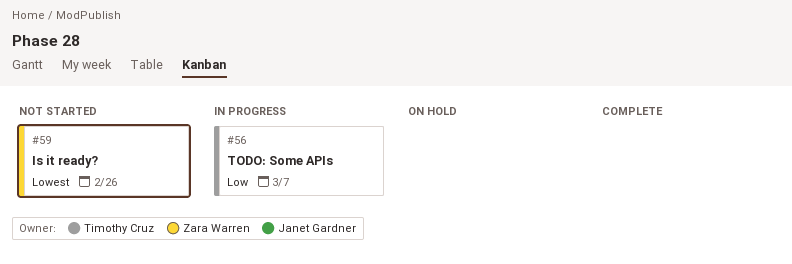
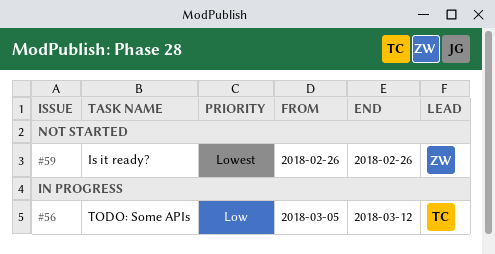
#56, due: Mar 7 -> Mar 12

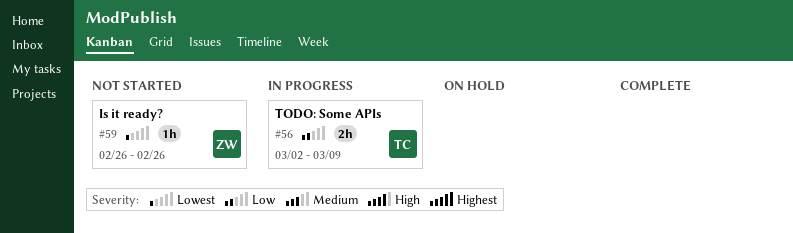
#56, start: Mar 5 -> Mar 2
#56, due: Mar 12 -> Mar 9

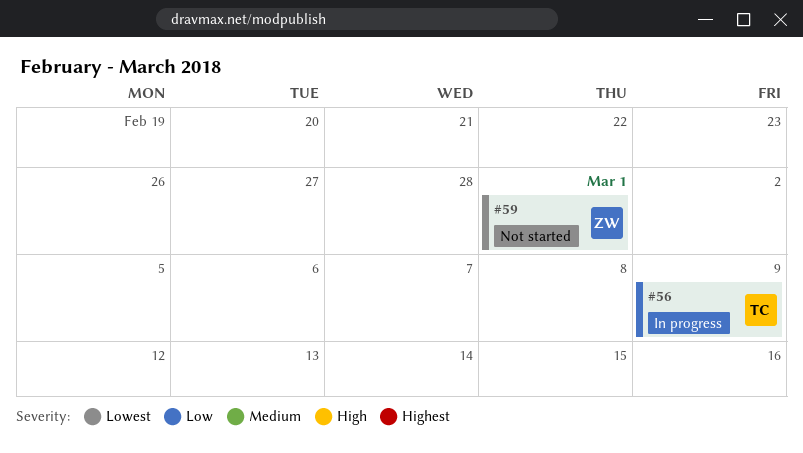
#59, due: Feb 26 -> Mar 1

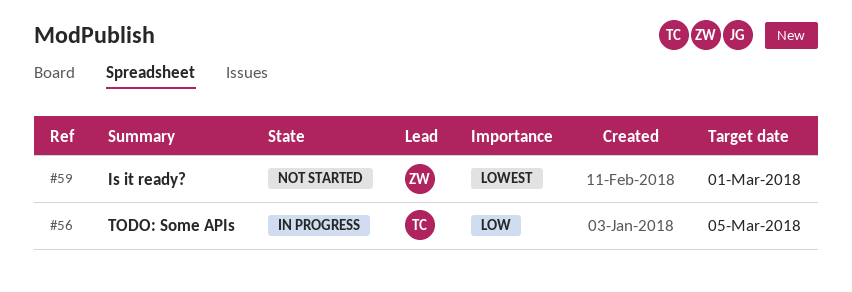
#56, due: Mar 9 -> Mar 5

